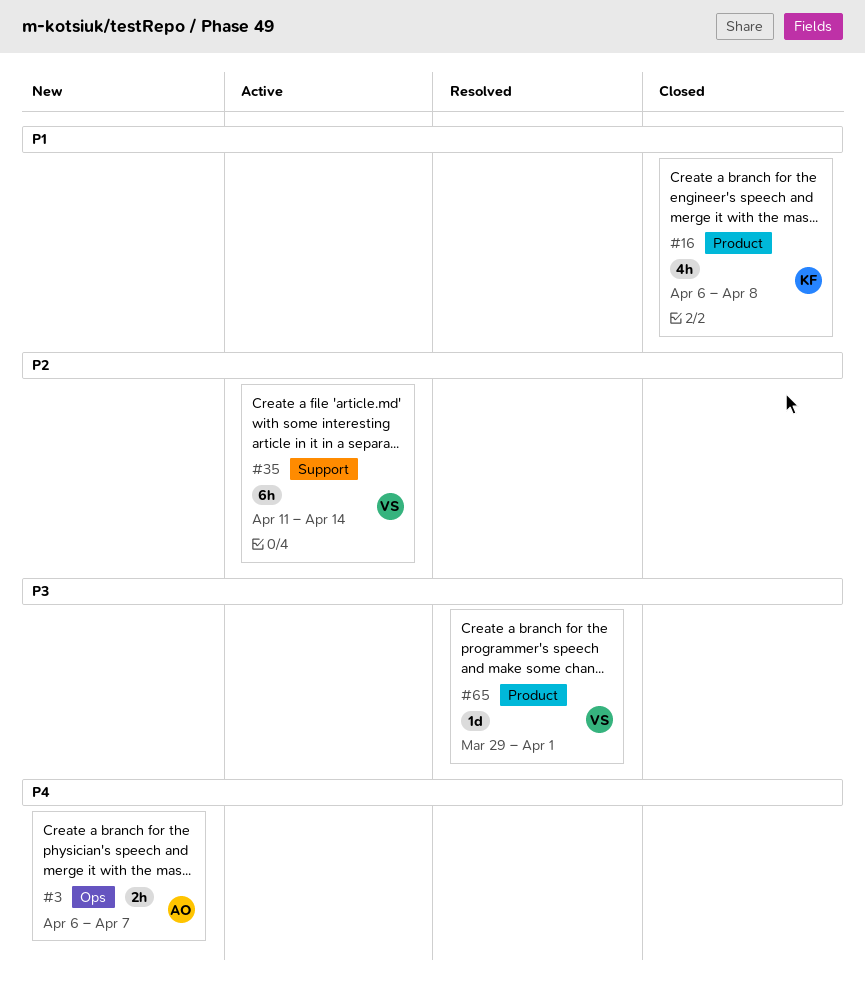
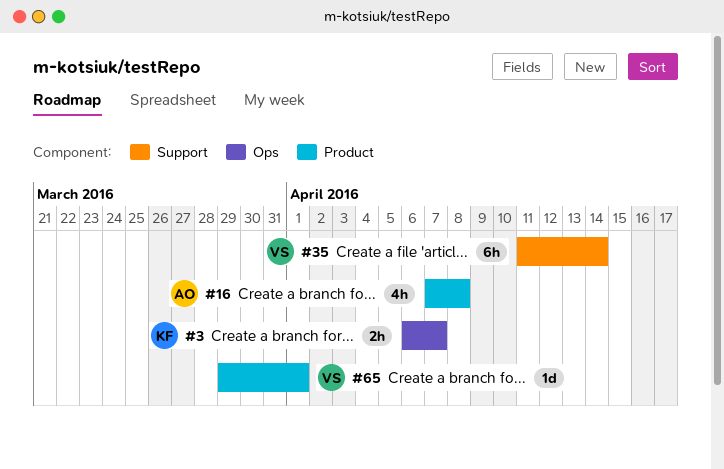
#3, owner: AO -> KF
#16, owner: KF -> AO
#16, start: Apr 6 -> Apr 7

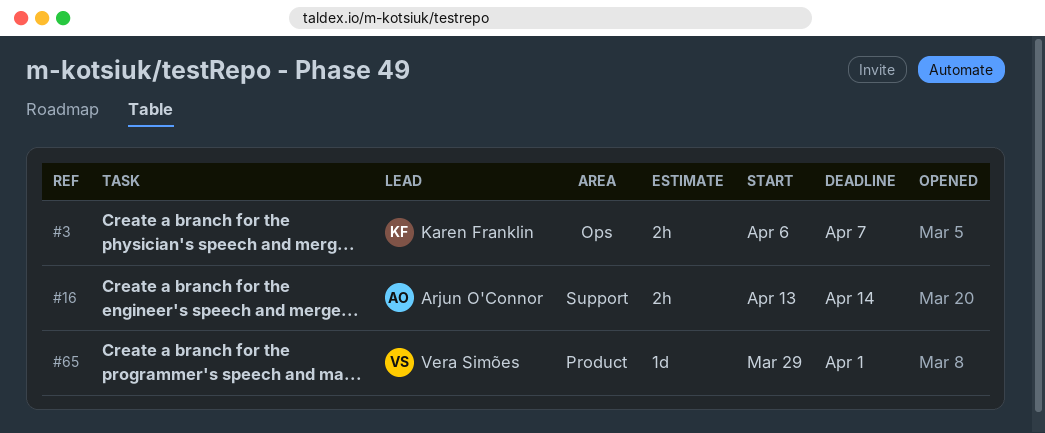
#16, label: Product -> Support
#16, estimate: 4h -> 2h
#16, start: Apr 7 -> Apr 13
#16, due: Apr 8 -> Apr 14
#35: present -> none

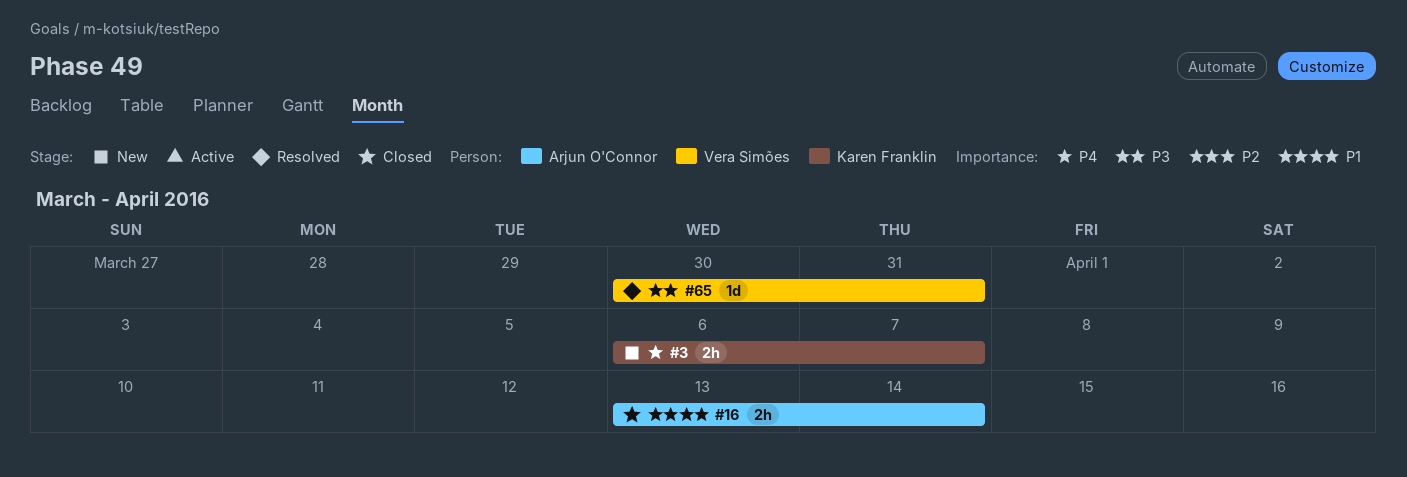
#65, start: Mar 29 -> Mar 30
#65, due: Apr 1 -> Mar 31

